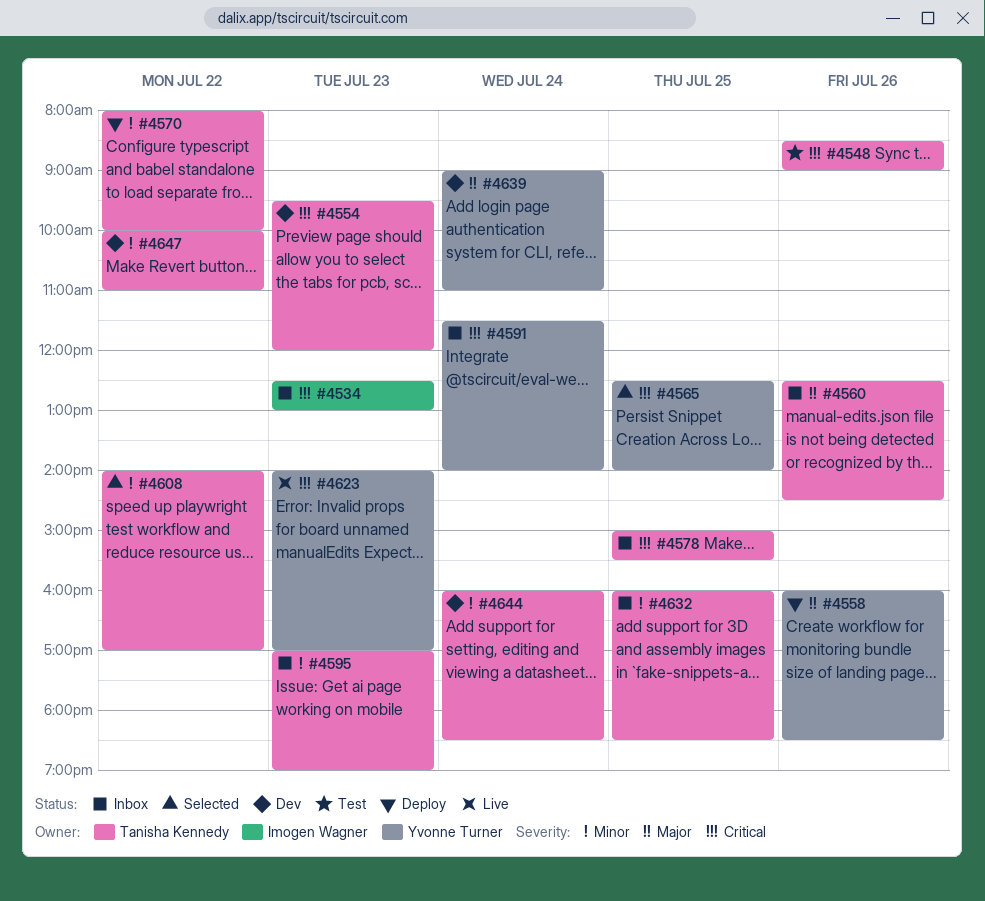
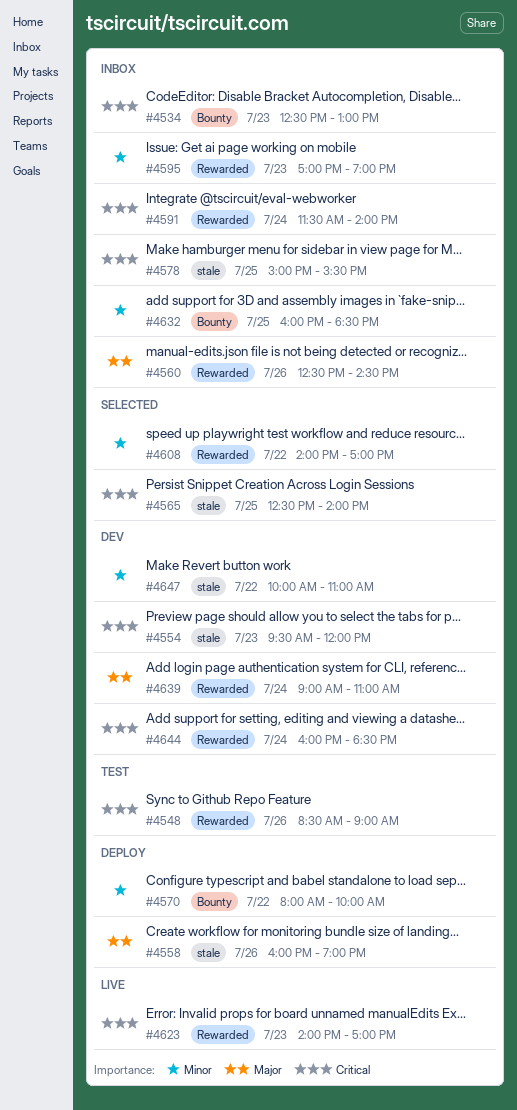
#4558, ends: 18:30 -> 19:00
#4644, priority: Minor -> Critical

